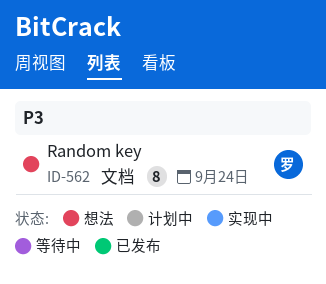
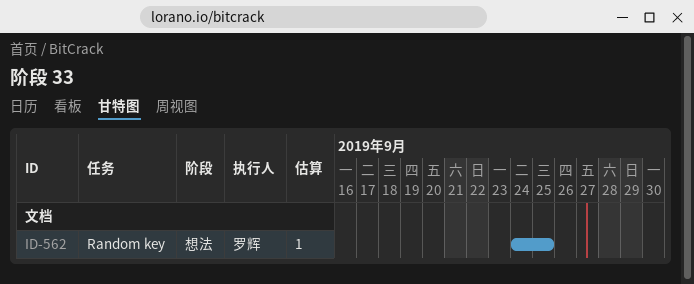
ID-562, estimate: 8 -> 1
ID-562, due: Sep 24 -> Sep 25

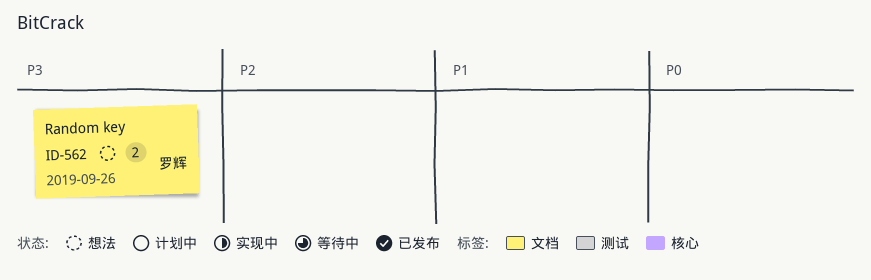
ID-562, estimate: 1 -> 2
ID-562, due: Sep 25 -> Sep 26

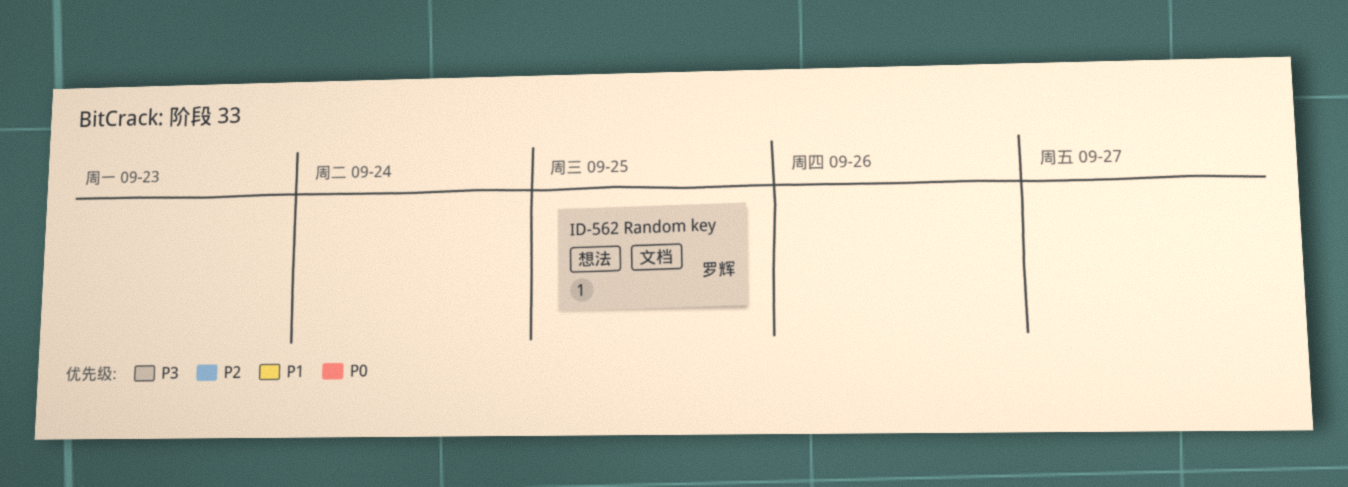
ID-562, estimate: 2 -> 1
ID-562, due: Sep 26 -> Sep 25

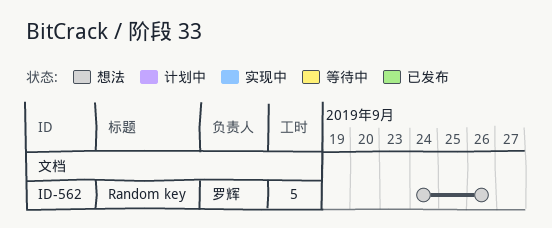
ID-562, estimate: 1 -> 5
ID-562, due: Sep 25 -> Sep 26

